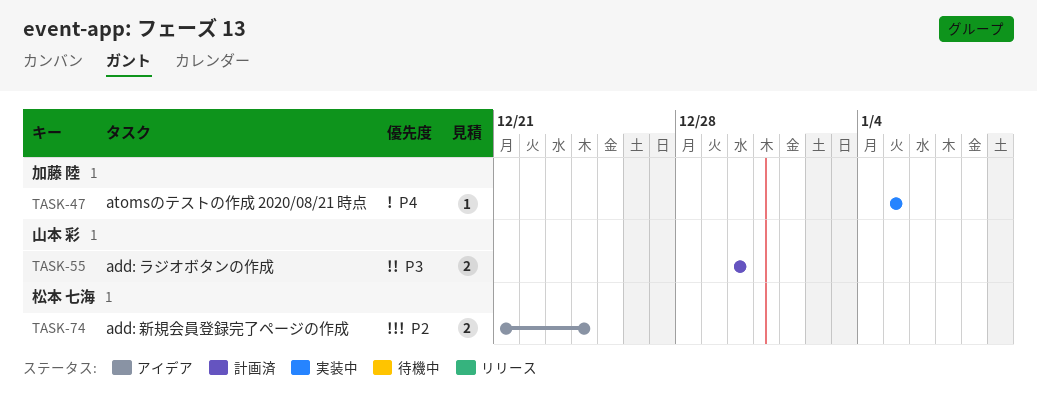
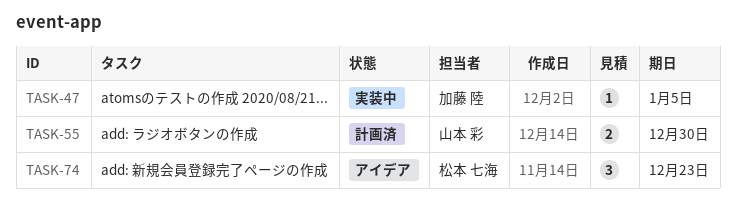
TASK-74, estimate: 2 -> 3
TASK-74, due: Dec 24 -> Dec 23

